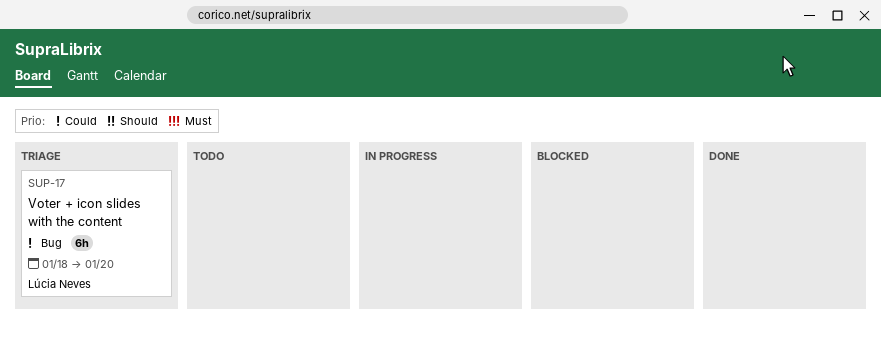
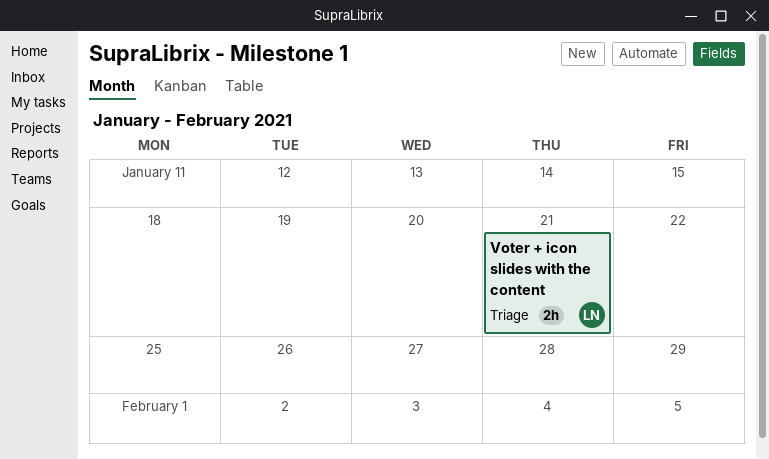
Voter + icon slides with the content, estimate: 6h -> 2h
Voter + icon slides with the content, due: Jan 20 -> Jan 21

